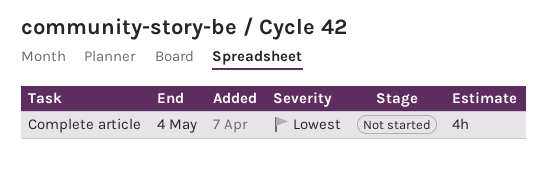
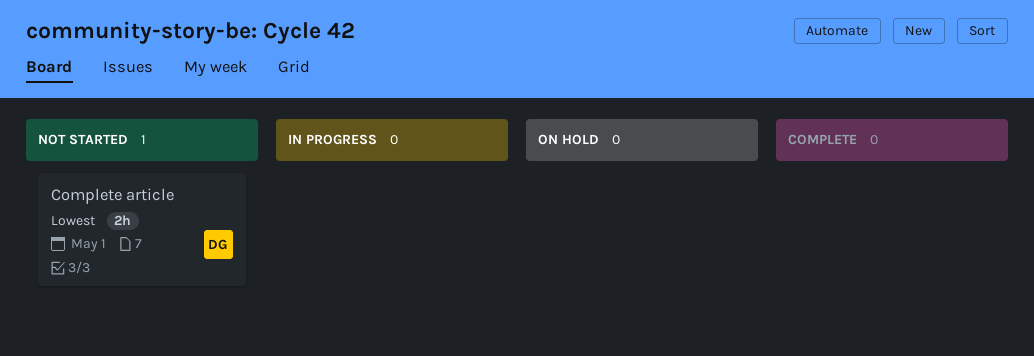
Complete article, estimate: 4h -> 2h
Complete article, due: May 4 -> May 1

